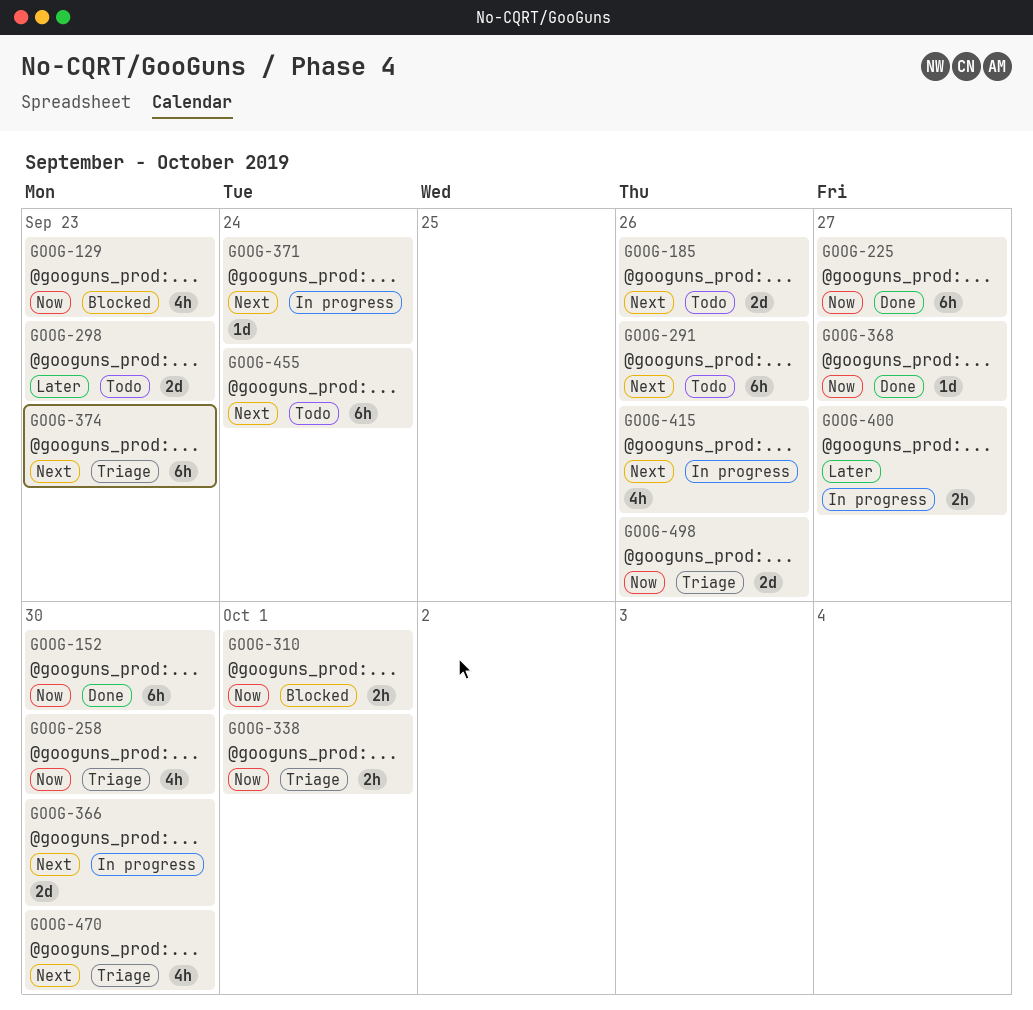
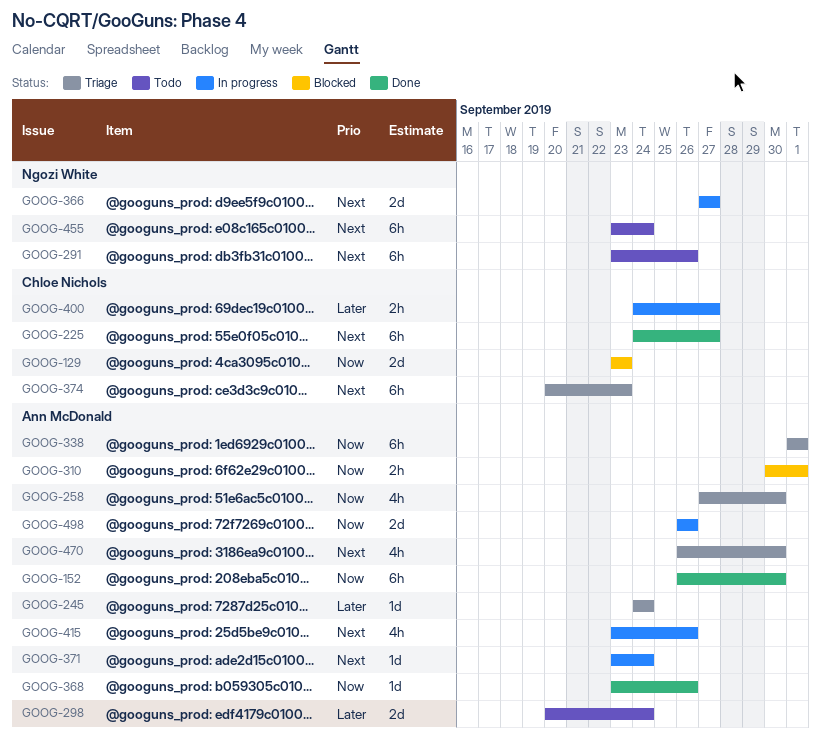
GOOG-129, estimate: 4h -> 2d
GOOG-185: present -> none
GOOG-225, priority: Now -> Next
GOOG-245: none -> present
GOOG-298, due: Sep 23 -> Sep 24
GOOG-338, estimate: 2h -> 6h
GOOG-366, due: Sep 30 -> Sep 27
GOOG-368, due: Sep 27 -> Sep 26
GOOG-498, status: Triage -> In progress

